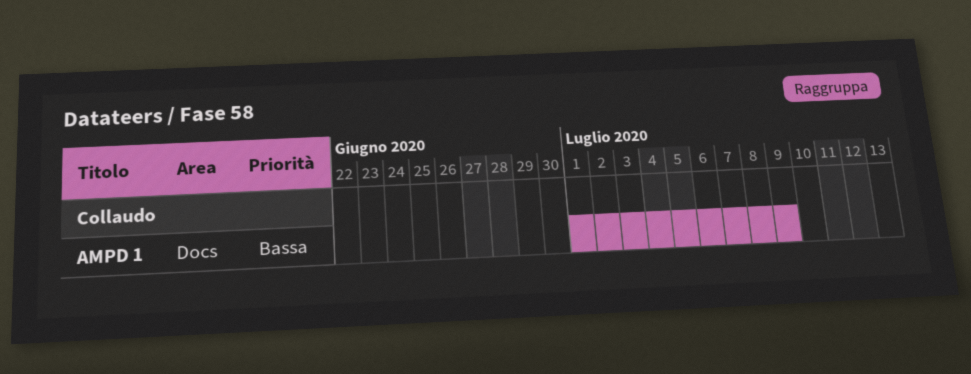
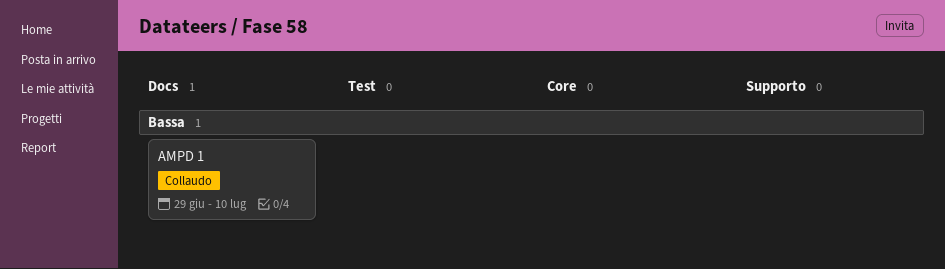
AMPD 1, start: Jul 1 -> Jun 29
AMPD 1, due: Jul 9 -> Jul 10

